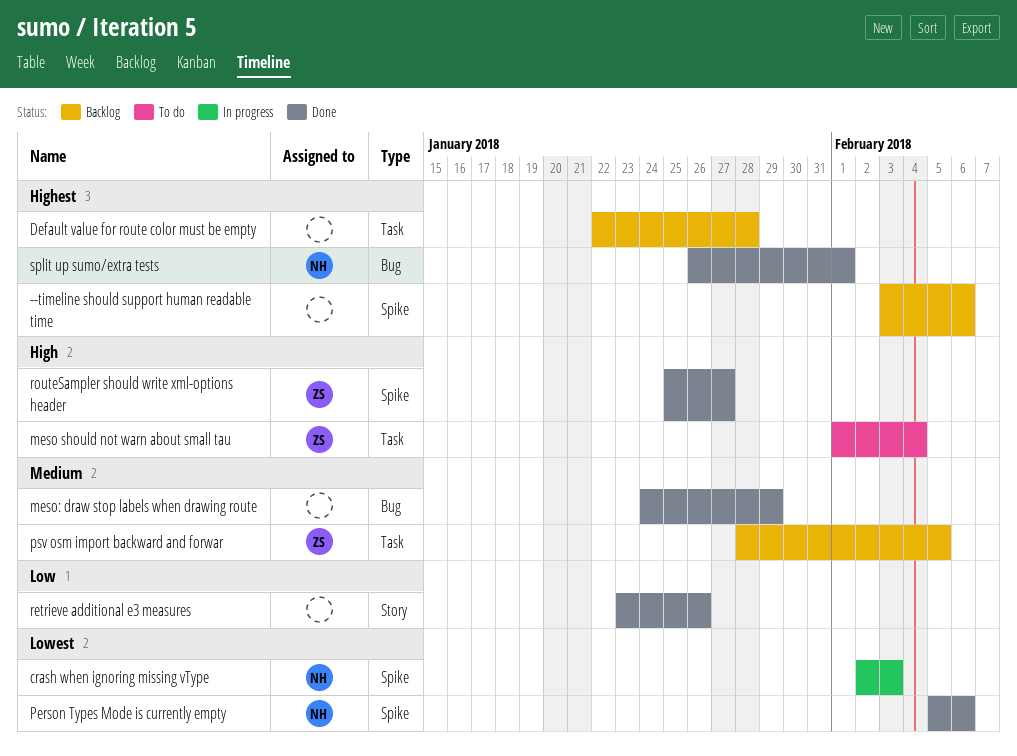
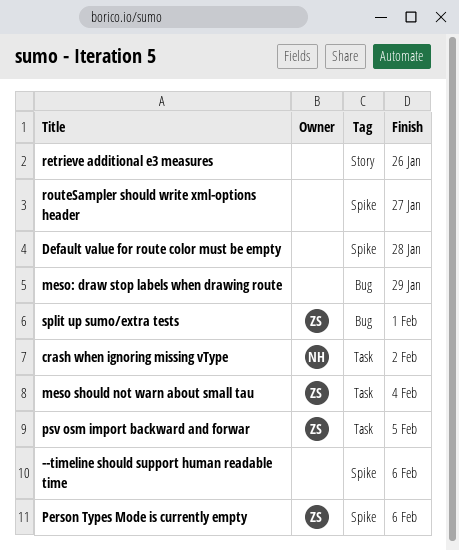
crash when ignoring missing vType, label: Spike -> Task
crash when ignoring missing vType, due: Feb 3 -> Feb 2
Default value for route color must be empty, label: Task -> Spike
Person Types Mode is currently empty, owner: NH -> ZS
routeSampler should write xml-options header, owner: ZS -> none
split up sumo/extra tests, owner: NH -> ZS

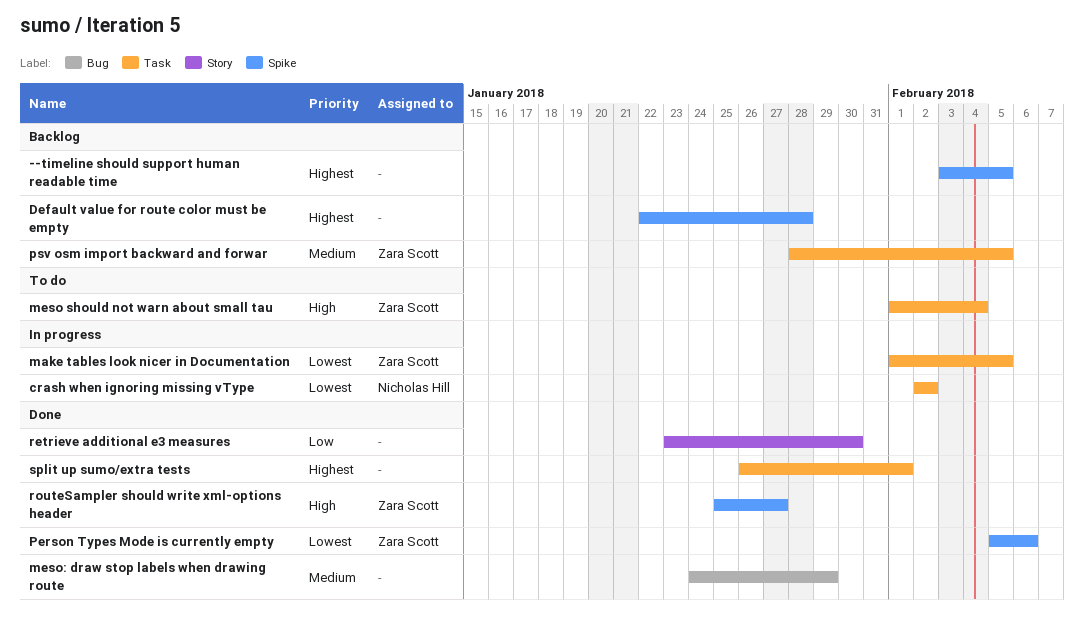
--timeline should support human readable time, due: Feb 6 -> Feb 5
make tables look nicer in Documentation: none -> present
retrieve additional e3 measures, due: Jan 26 -> Jan 30
routeSampler should write xml-options header, owner: none -> Zara Scott
split up sumo/extra tests, owner: Zara Scott -> none
split up sumo/extra tests, label: Bug -> Task

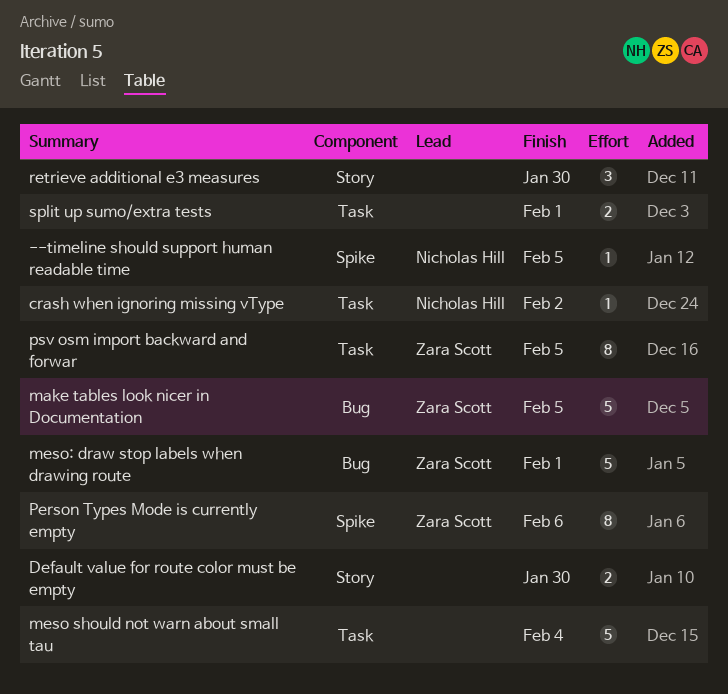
--timeline should support human readable time, owner: none -> Nicholas Hill
Default value for route color must be empty, label: Spike -> Story
Default value for route color must be empty, due: Jan 28 -> Jan 30
make tables look nicer in Documentation, label: Task -> Bug
meso should not warn about small tau, owner: Zara Scott -> none
meso: draw stop labels when drawing route, owner: none -> Zara Scott
meso: draw stop labels when drawing route, due: Jan 29 -> Feb 1
routeSampler should write xml-options header: present -> none

